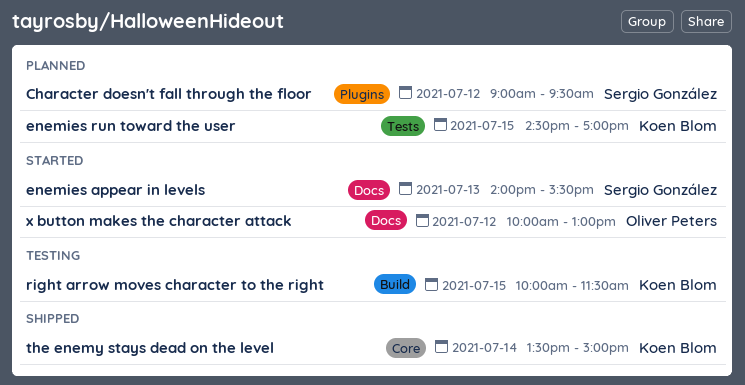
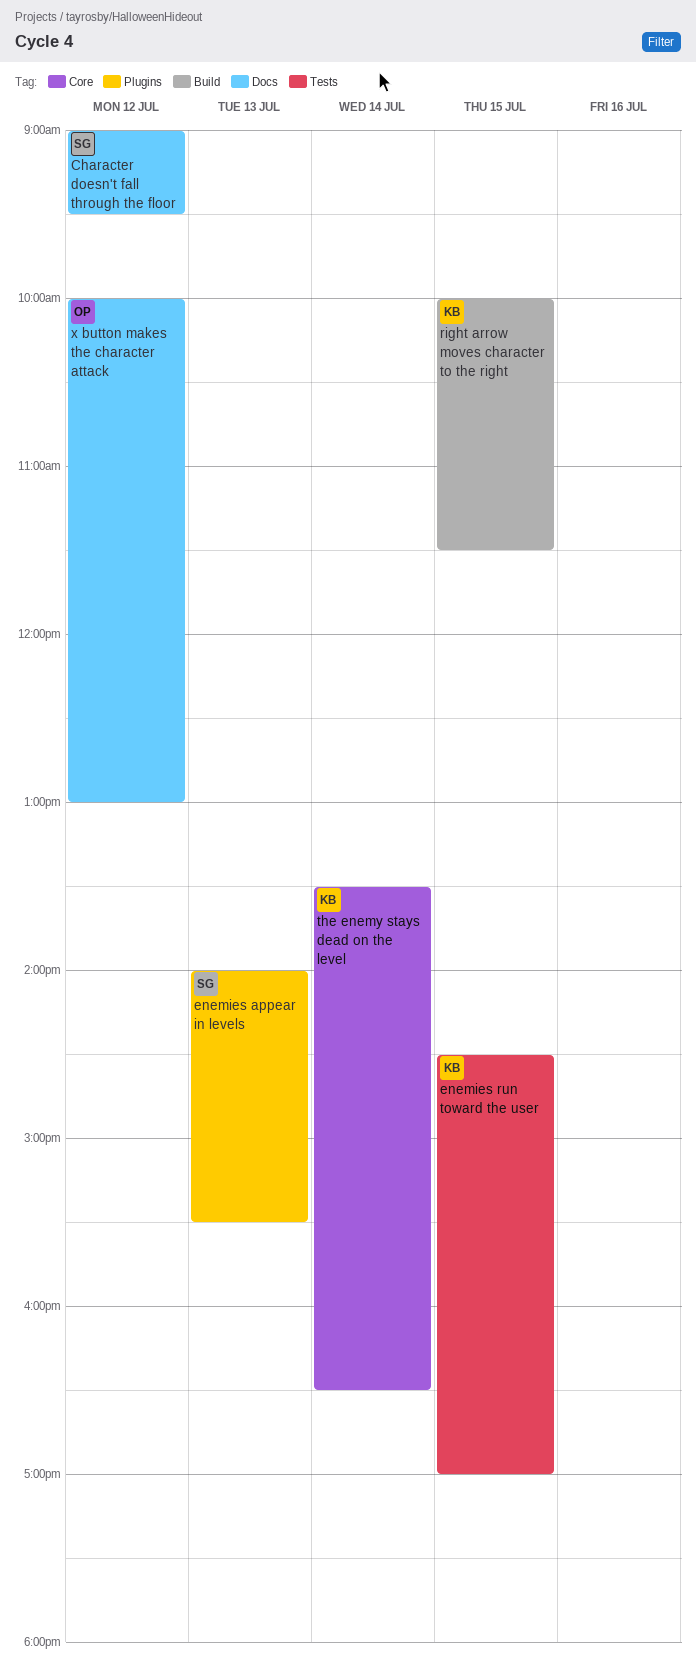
Character doesn't fall through the floor, label: Plugins -> Docs
enemies appear in levels, label: Docs -> Plugins
the enemy stays dead on the level, ends: 15:00 -> 16:30

